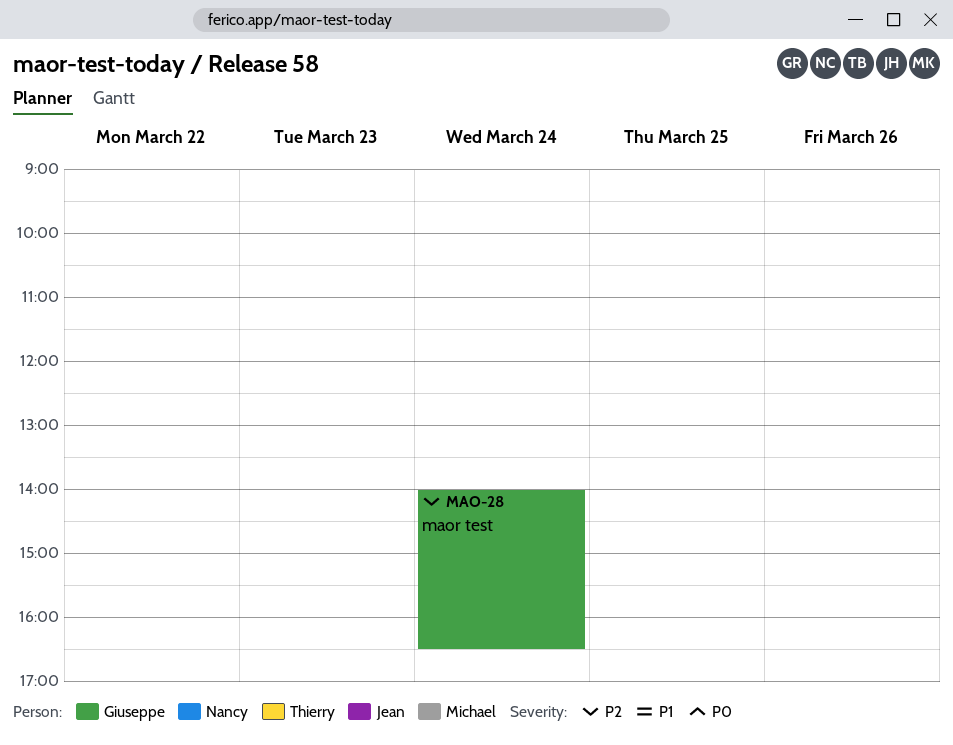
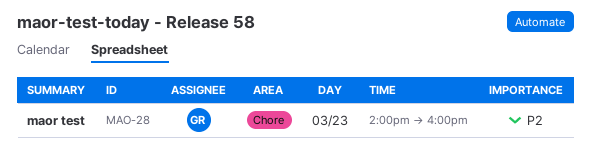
MAO-28, day: Mar 24 -> Mar 23
MAO-28, ends: 16:30 -> 16:00

